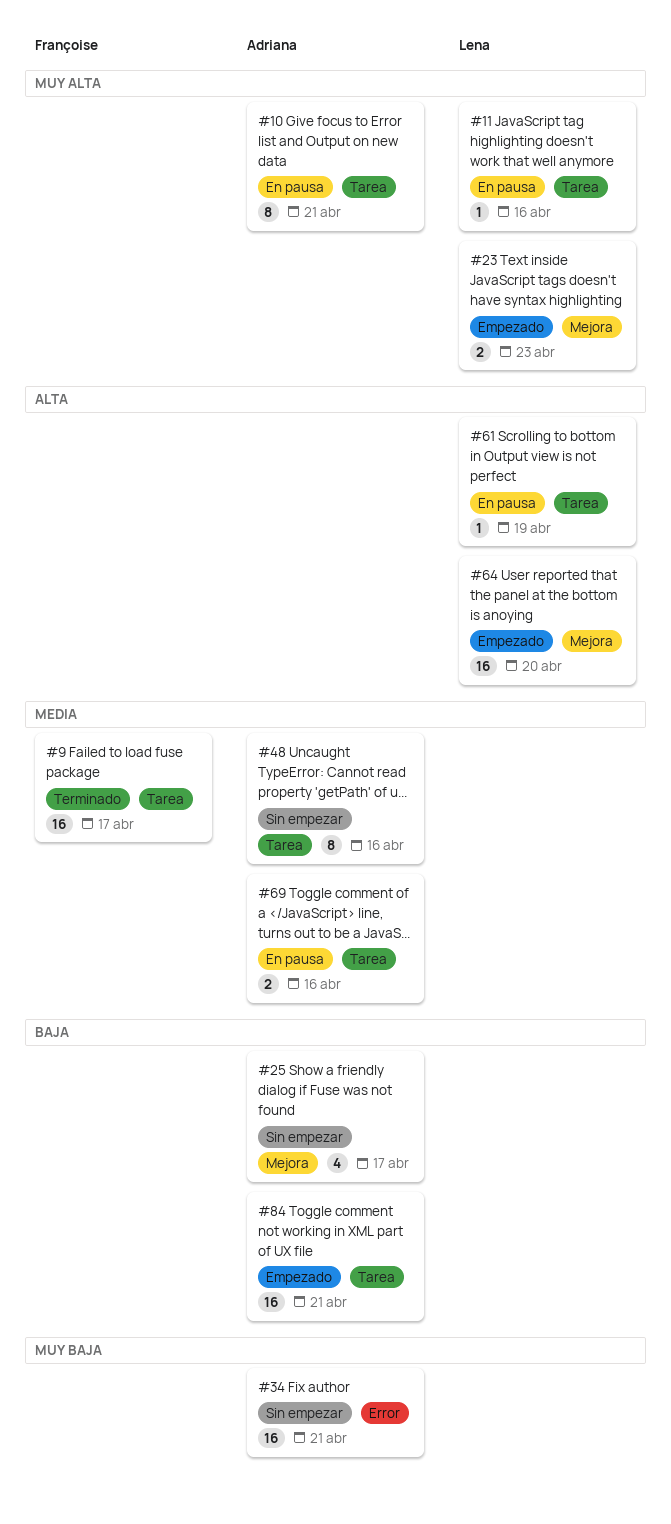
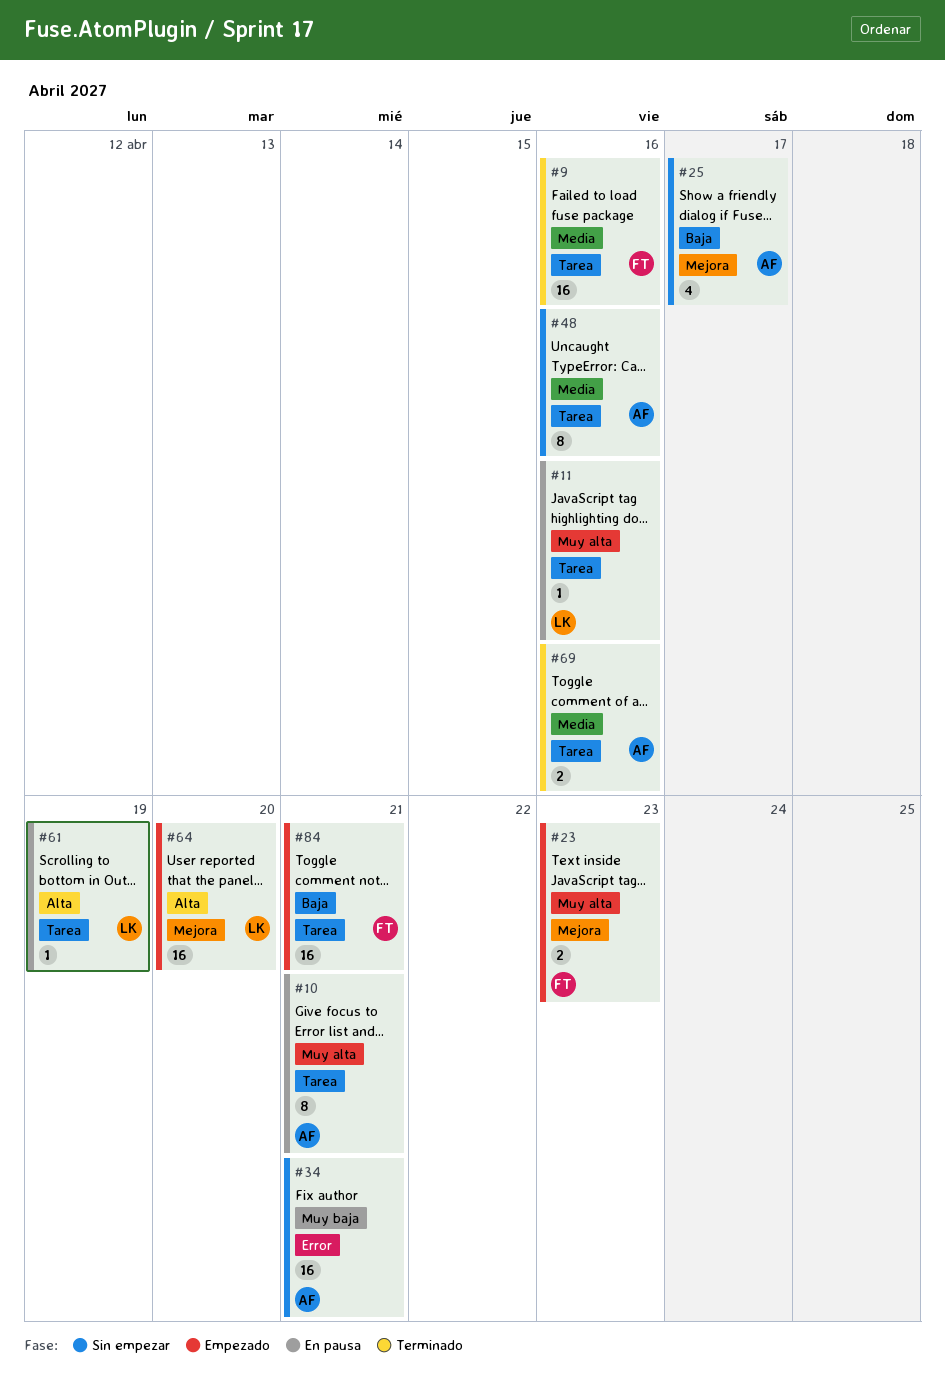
#9, due: Apr 17 -> Apr 16
#23, owner: Lena -> Françoise
#69, status: En pausa -> Terminado
#84, owner: Adriana -> Françoise

